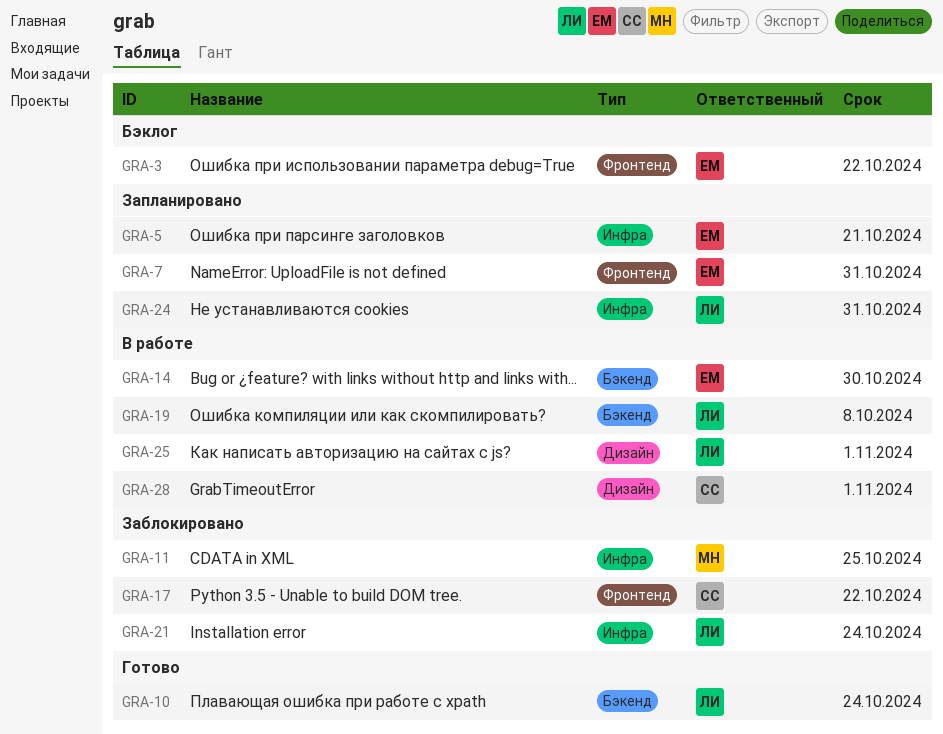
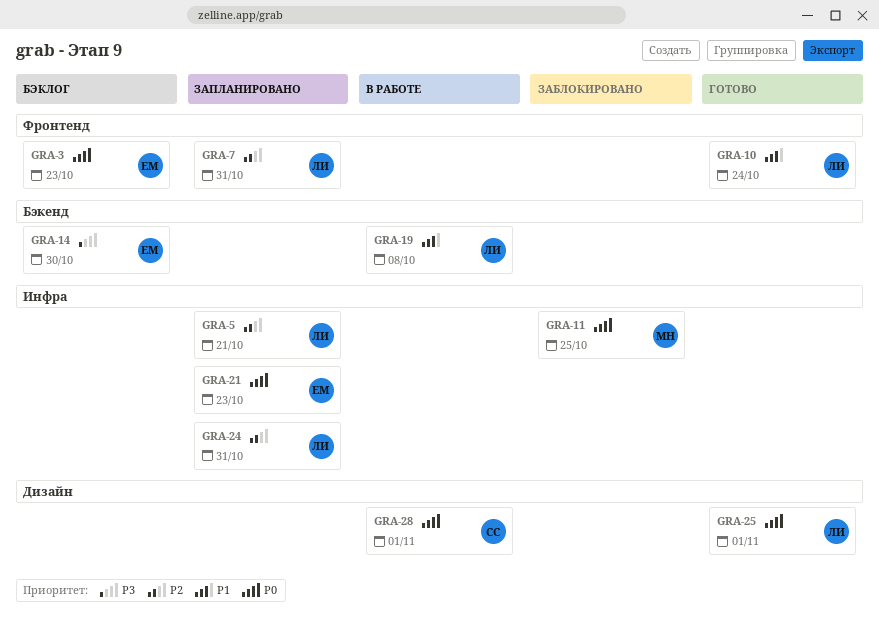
GRA-3, due: Oct 22 -> Oct 23
GRA-5, owner: ЕМ -> ЛИ
GRA-7, owner: ЕМ -> ЛИ
GRA-10, label: Бэкенд -> Фронтенд
GRA-14, status: В работе -> Бэклог
GRA-17: present -> none
GRA-21, status: Заблокировано -> Запланировано
GRA-21, owner: ЛИ -> ЕМ
GRA-21, due: Oct 24 -> Oct 23
GRA-25, status: В работе -> Готово

